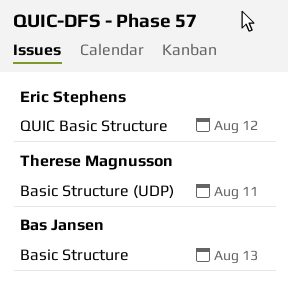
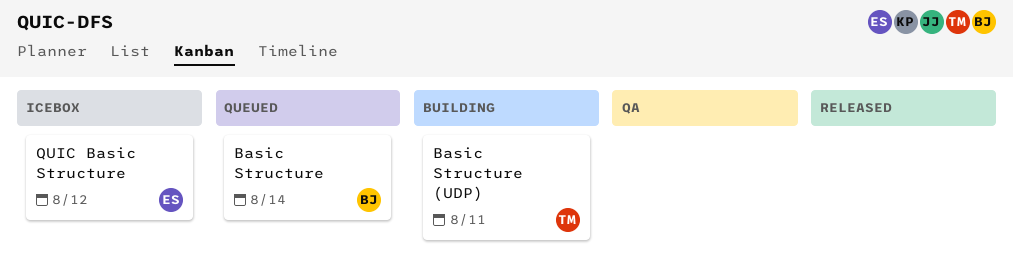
Basic Structure, due: Aug 13 -> Aug 14

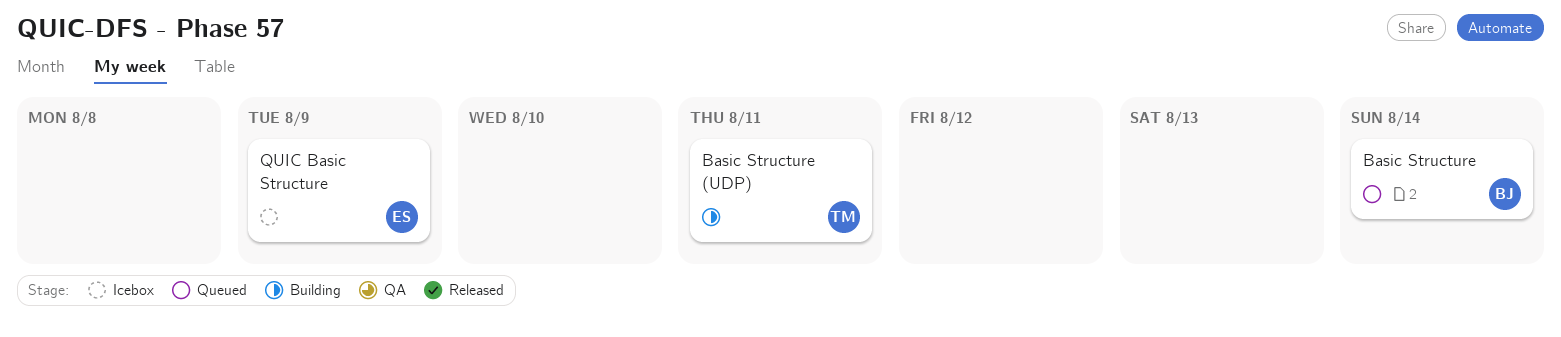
QUIC Basic Structure, due: Aug 12 -> Aug 9

